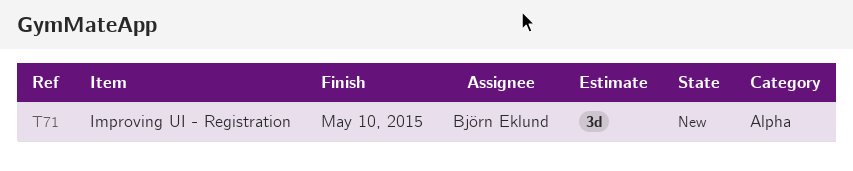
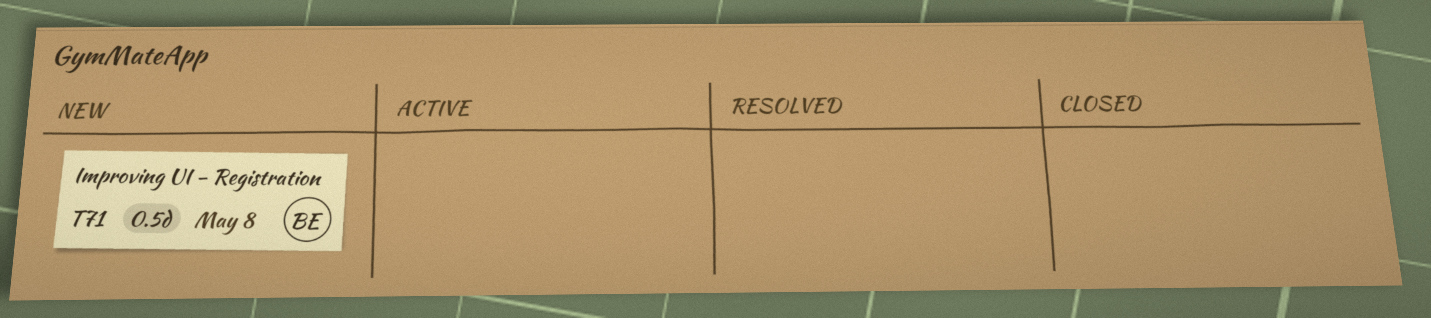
T71, estimate: 3d -> 0.5d
T71, due: May 10 -> May 8

